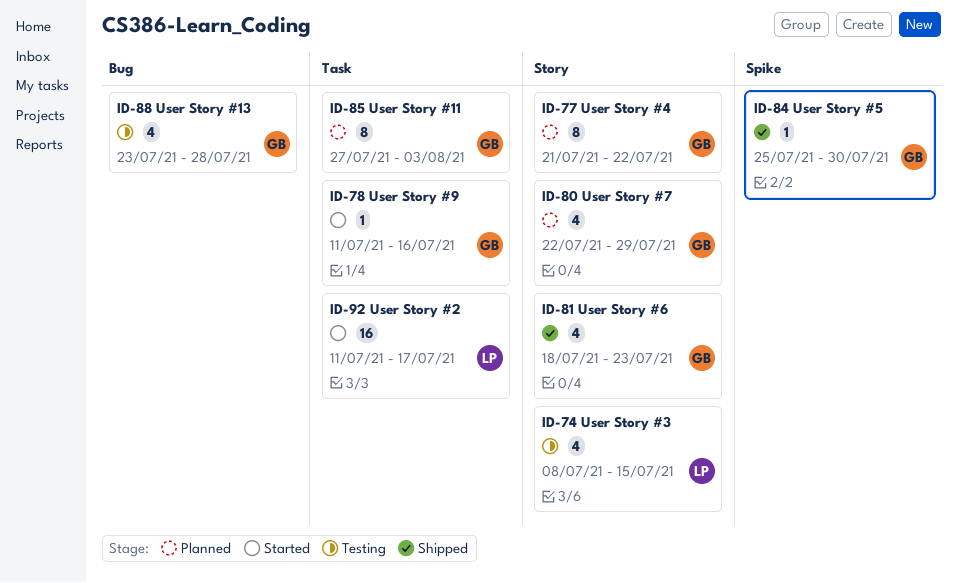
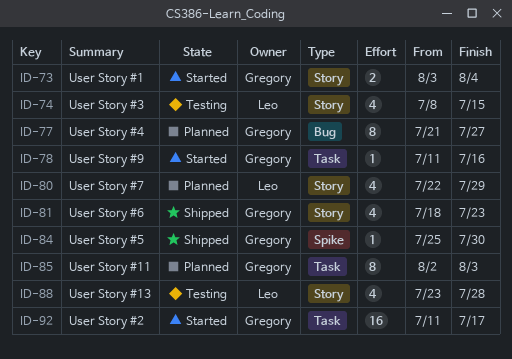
ID-73: none -> present
ID-77, label: Story -> Bug
ID-77, due: Jul 22 -> Jul 27
ID-80, owner: Gregory -> Leo
ID-85, start: Jul 27 -> Aug 2
ID-88, owner: Gregory -> Leo
ID-88, label: Bug -> Story
ID-92, owner: Leo -> Gregory

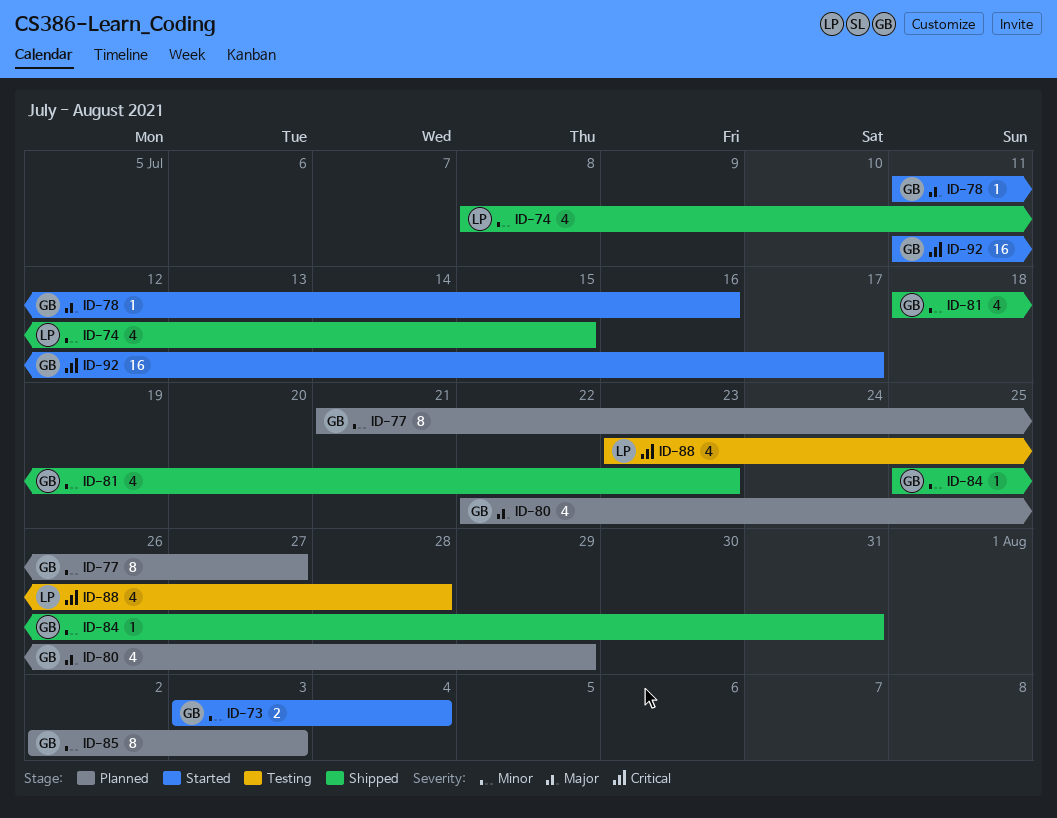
ID-74, status: Testing -> Shipped
ID-80, owner: Leo -> Gregory
ID-84, due: Jul 30 -> Jul 31

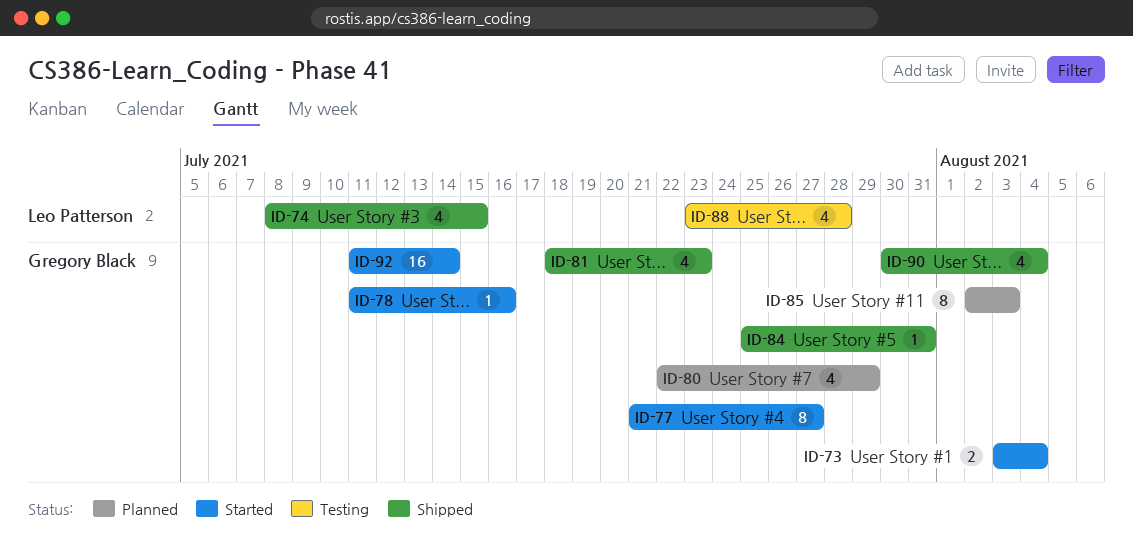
ID-77, status: Planned -> Started
ID-90: none -> present
ID-92, due: Jul 17 -> Jul 14

